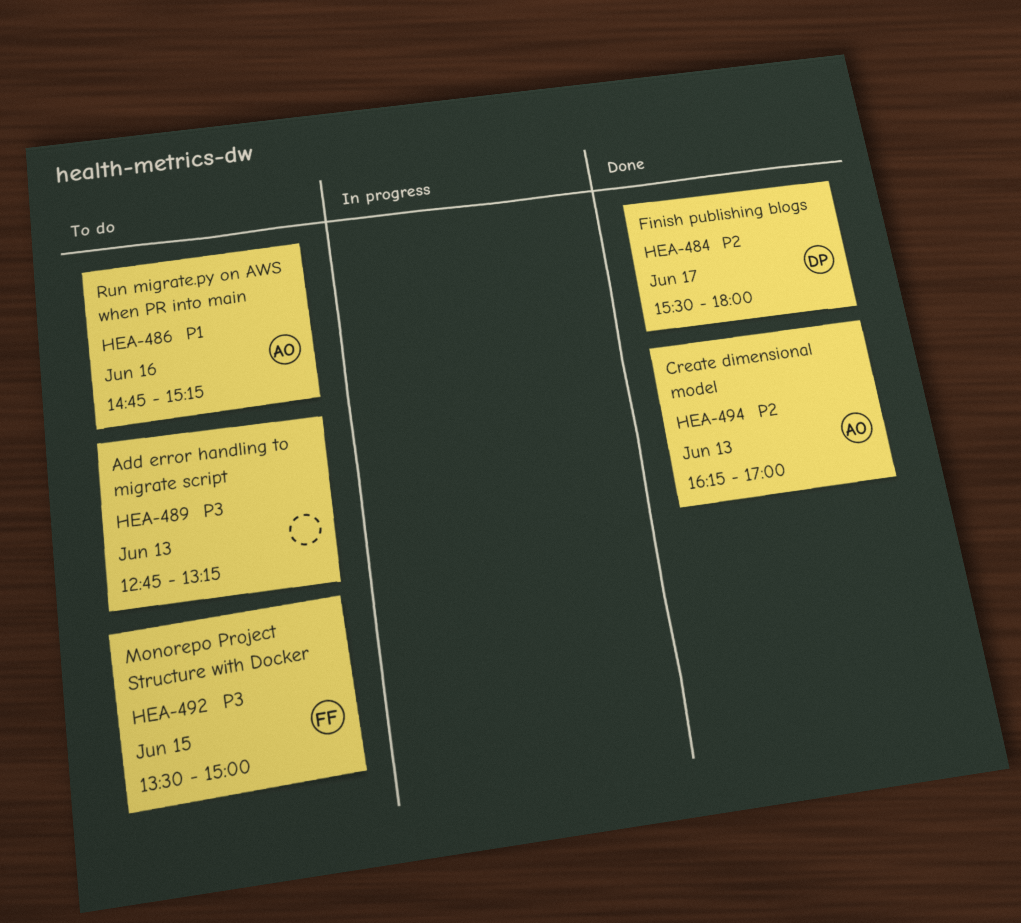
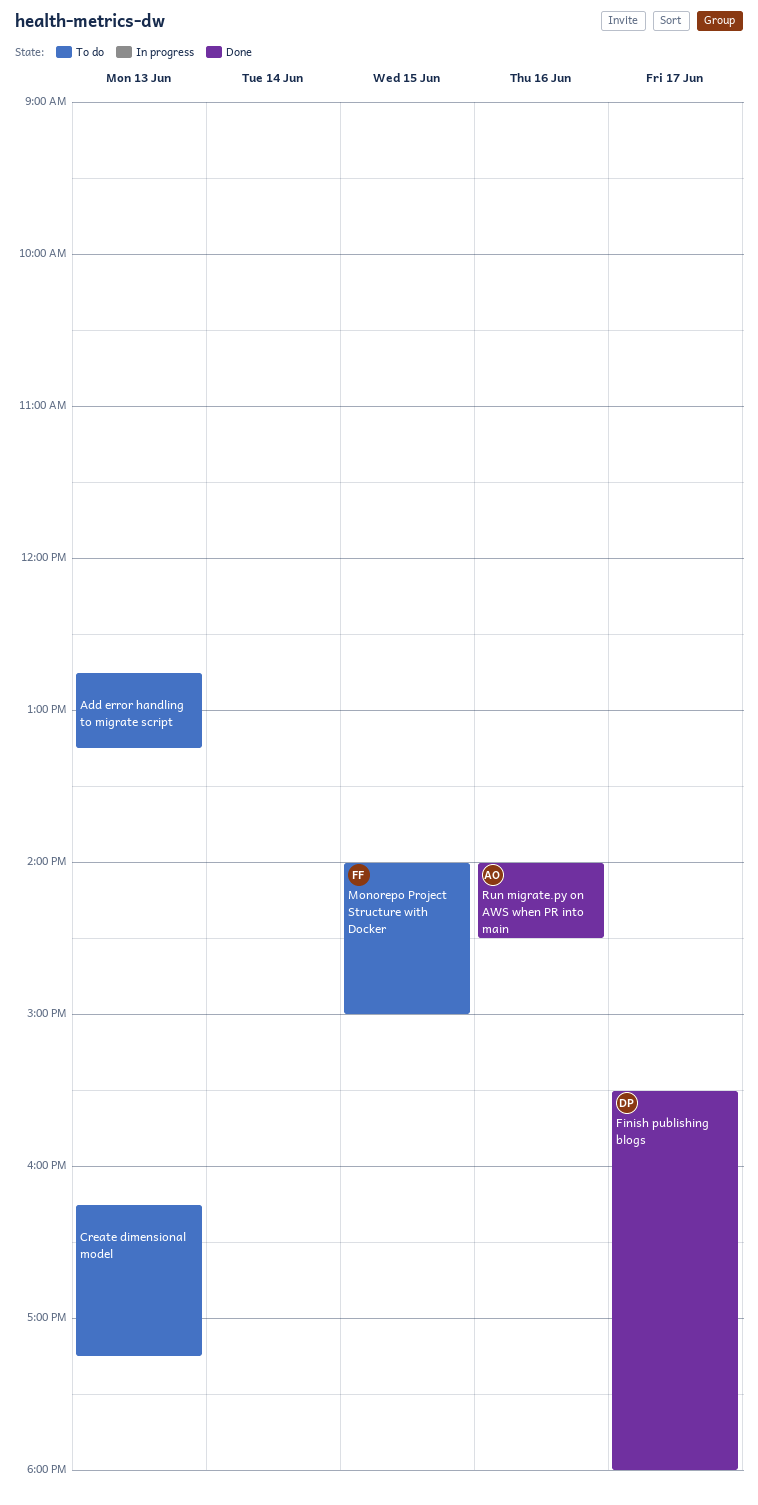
Create dimensional model, status: Done -> To do
Create dimensional model, owner: AO -> none
Create dimensional model, ends: 17:00 -> 17:15
Monorepo Project Structure with Docker, begins: 13:30 -> 14:00
Run migrate.py on AWS when PR into main, status: To do -> Done
Run migrate.py on AWS when PR into main, begins: 14:45 -> 14:00
Run migrate.py on AWS when PR into main, ends: 15:15 -> 14:30

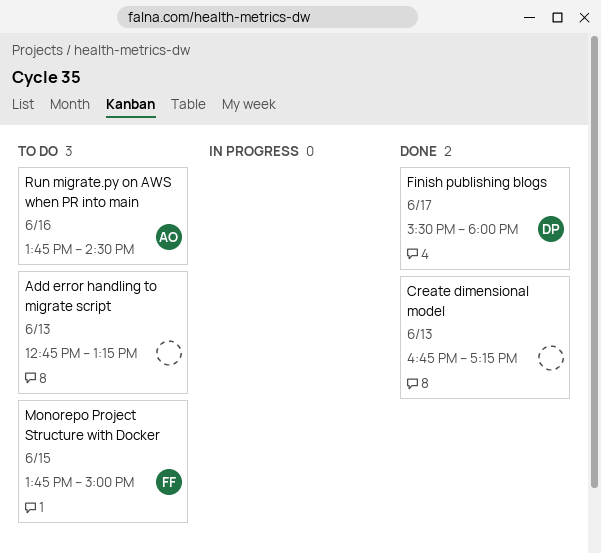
Create dimensional model, status: To do -> Done
Create dimensional model, begins: 16:15 -> 16:45
Monorepo Project Structure with Docker, begins: 14:00 -> 13:45
Run migrate.py on AWS when PR into main, status: Done -> To do
Run migrate.py on AWS when PR into main, begins: 14:00 -> 13:45

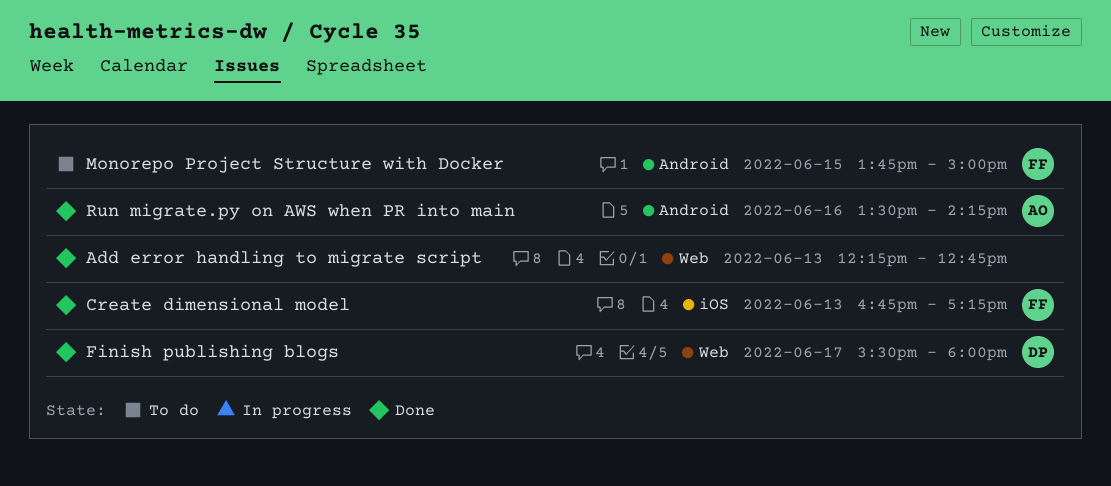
Add error handling to migrate script, status: To do -> Done
Add error handling to migrate script, begins: 12:45 -> 12:15
Add error handling to migrate script, ends: 13:15 -> 12:45
Create dimensional model, owner: none -> FF
Run migrate.py on AWS when PR into main, status: To do -> Done
Run migrate.py on AWS when PR into main, begins: 13:45 -> 13:30
Run migrate.py on AWS when PR into main, ends: 14:30 -> 14:15

